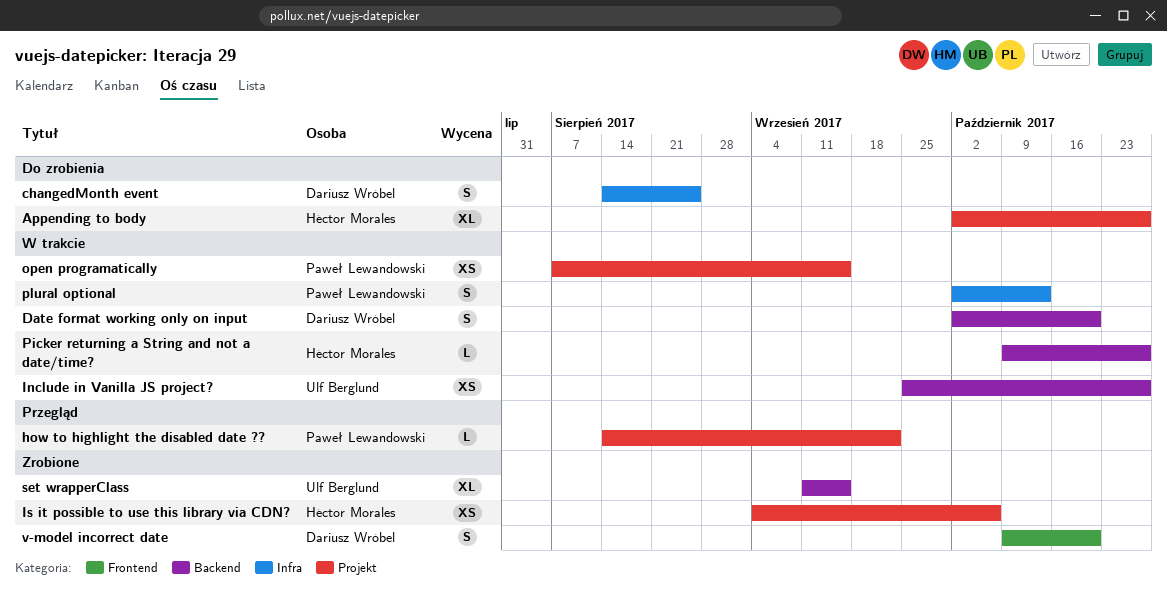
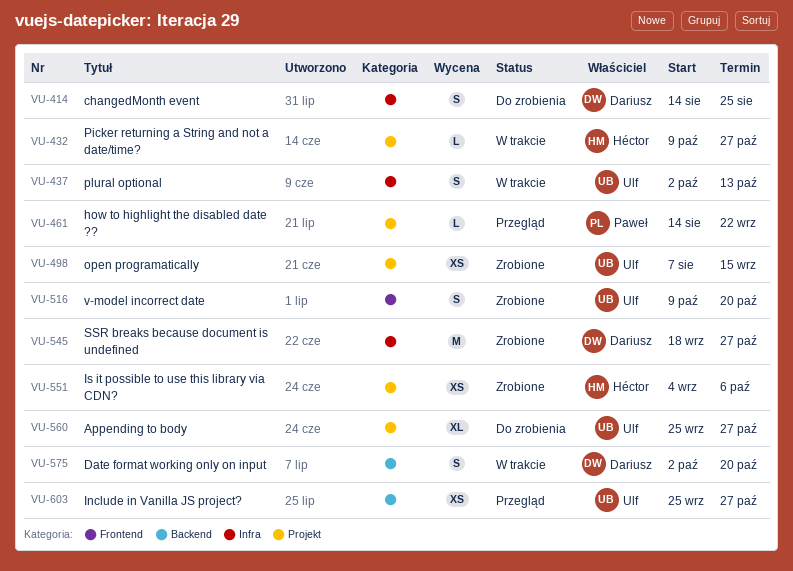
Appending to body, owner: Héctor Morales -> Ulf Berglund
Appending to body, start: Oct 2 -> Sep 25
Include in Vanilla JS project?, status: W trakcie -> Przegląd
open programatically, status: W trakcie -> Zrobione
open programatically, owner: Paweł Lewandowski -> Ulf Berglund
Picker returning a String and not a date/time?, label: Backend -> Projekt
plural optional, owner: Paweł Lewandowski -> Ulf Berglund
set wrapperClass: present -> none
SSR breaks because document is undefined: none -> present
v-model incorrect date, owner: Dariusz Wróbel -> Ulf Berglund

